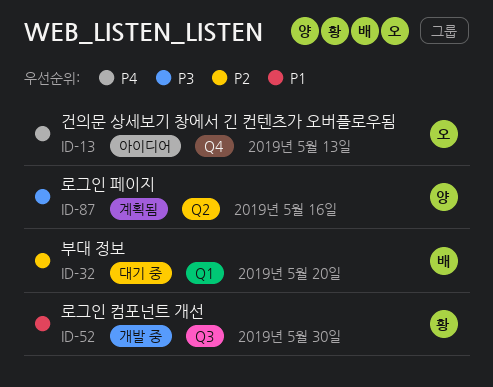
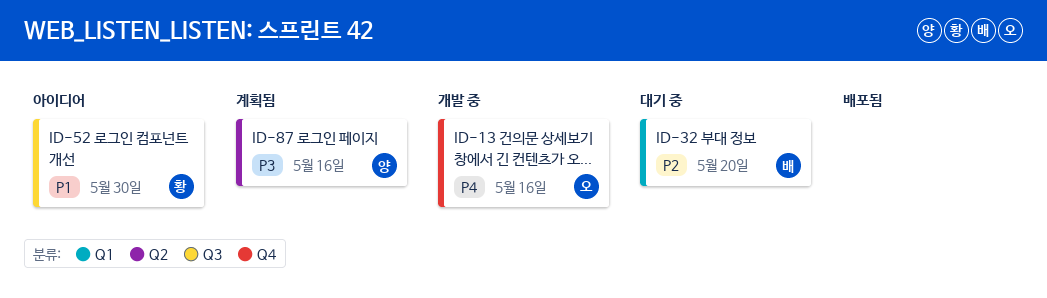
ID-13, status: 아이디어 -> 개발 중
ID-13, due: May 13 -> May 16
ID-52, status: 개발 중 -> 아이디어

